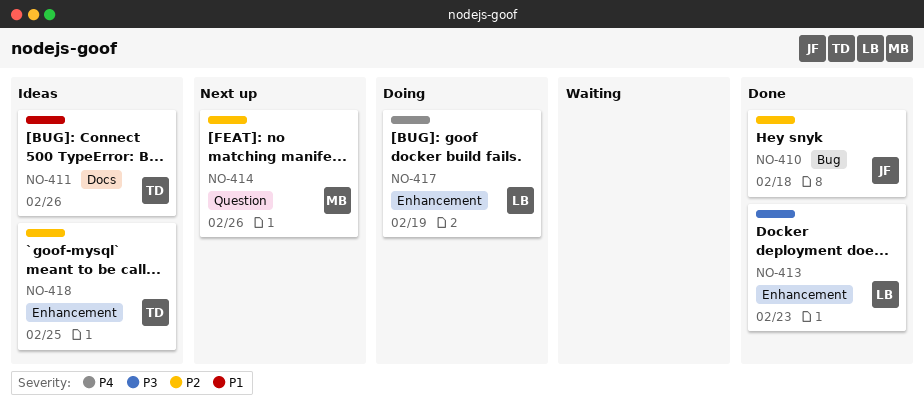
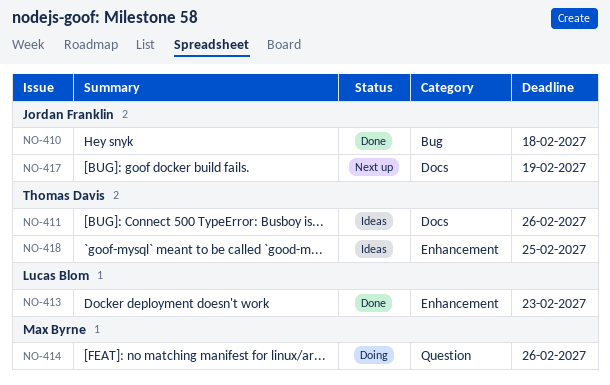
NO-414, status: Next up -> Doing
NO-417, status: Doing -> Next up
NO-417, owner: Lucas Blom -> Jordan Franklin
NO-417, label: Enhancement -> Docs

